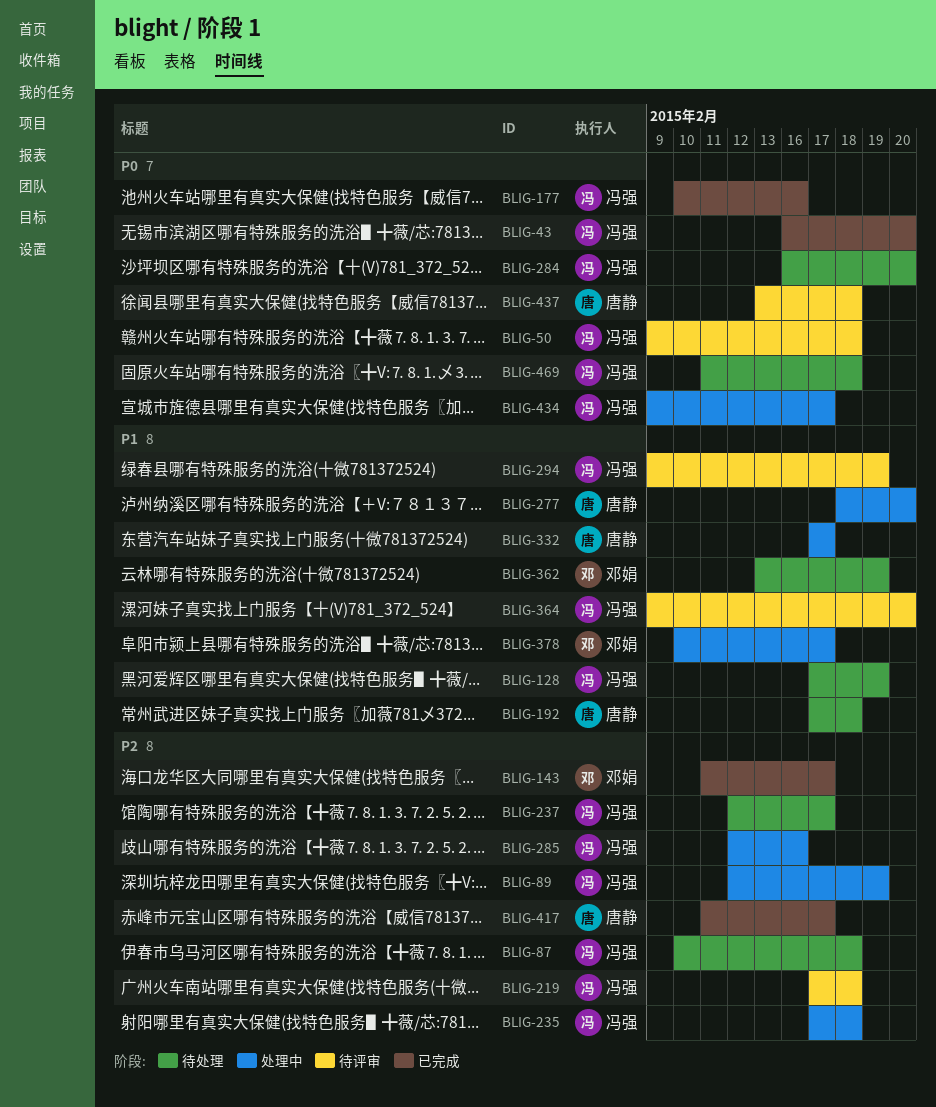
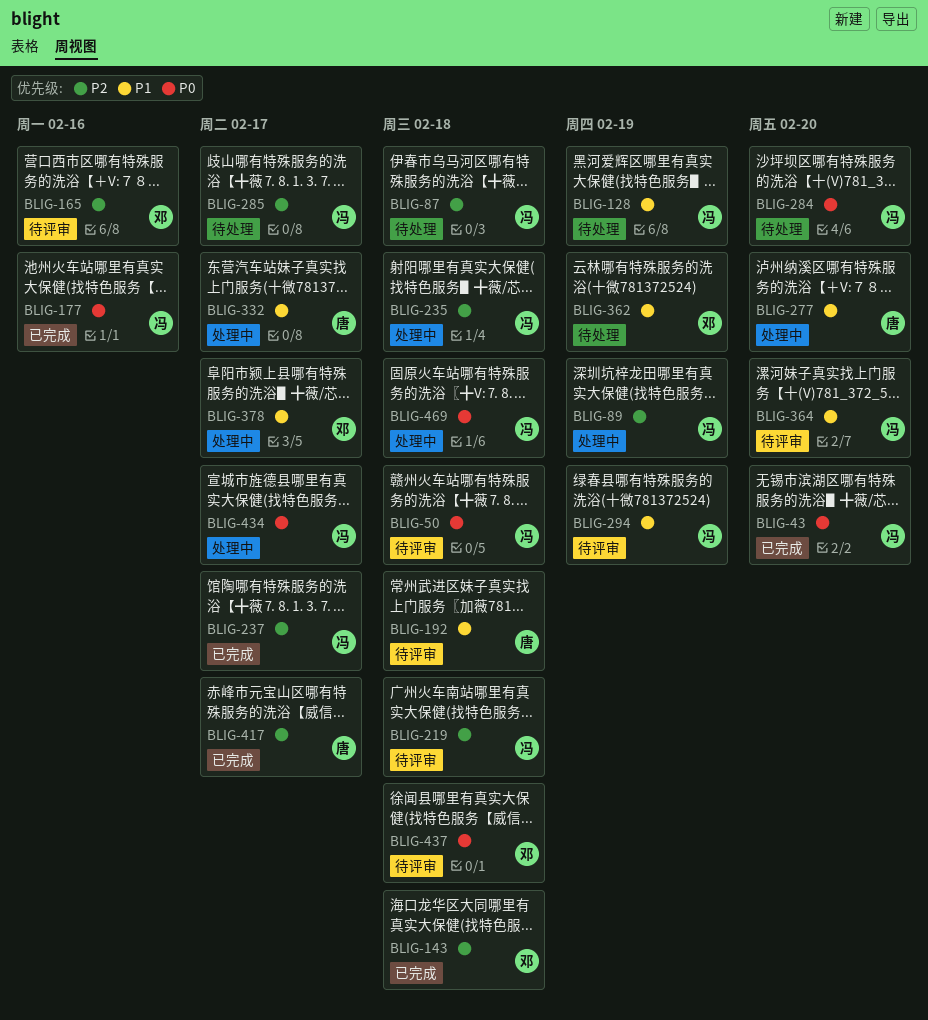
BLIG-143, due: Feb 17 -> Feb 18
BLIG-165: none -> present
BLIG-192, status: 待处理 -> 待评审
BLIG-237, status: 待处理 -> 已完成
BLIG-285, status: 处理中 -> 待处理
BLIG-285, due: Feb 16 -> Feb 17
BLIG-437, owner: 唐静 -> 邓娟
BLIG-469, status: 待处理 -> 处理中

